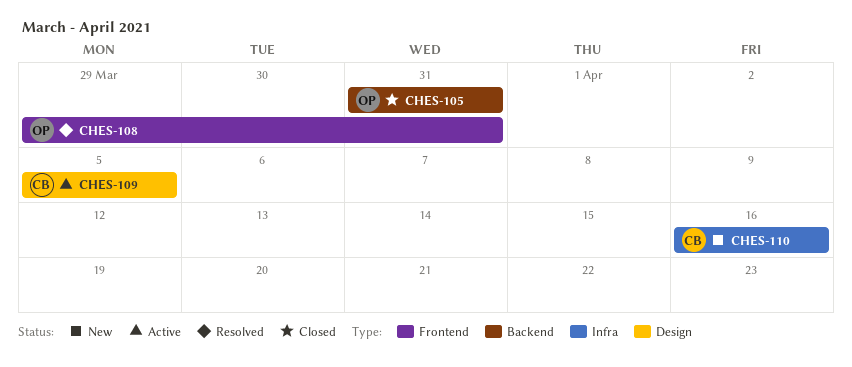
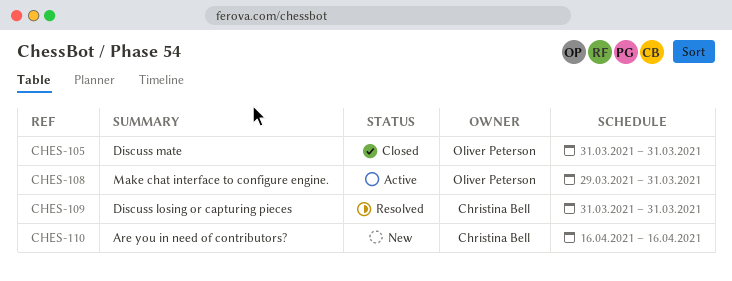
CHES-108, status: Resolved -> Active
CHES-109, status: Active -> Resolved
CHES-109, start: Apr 5 -> Mar 31
CHES-109, due: Apr 5 -> Mar 31

